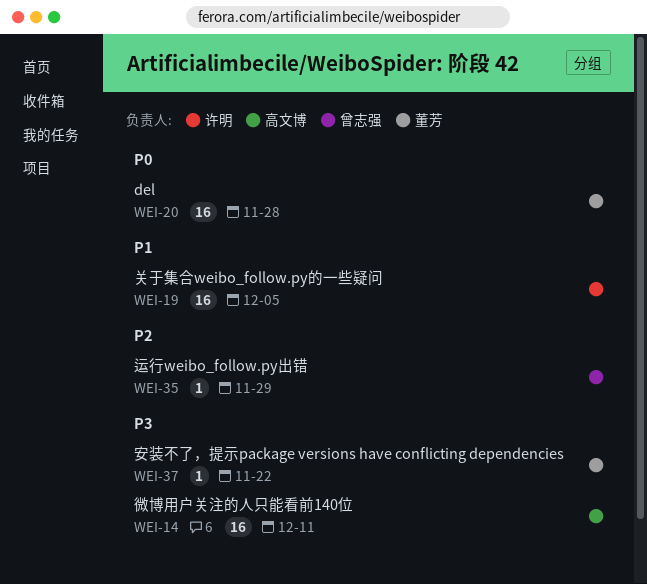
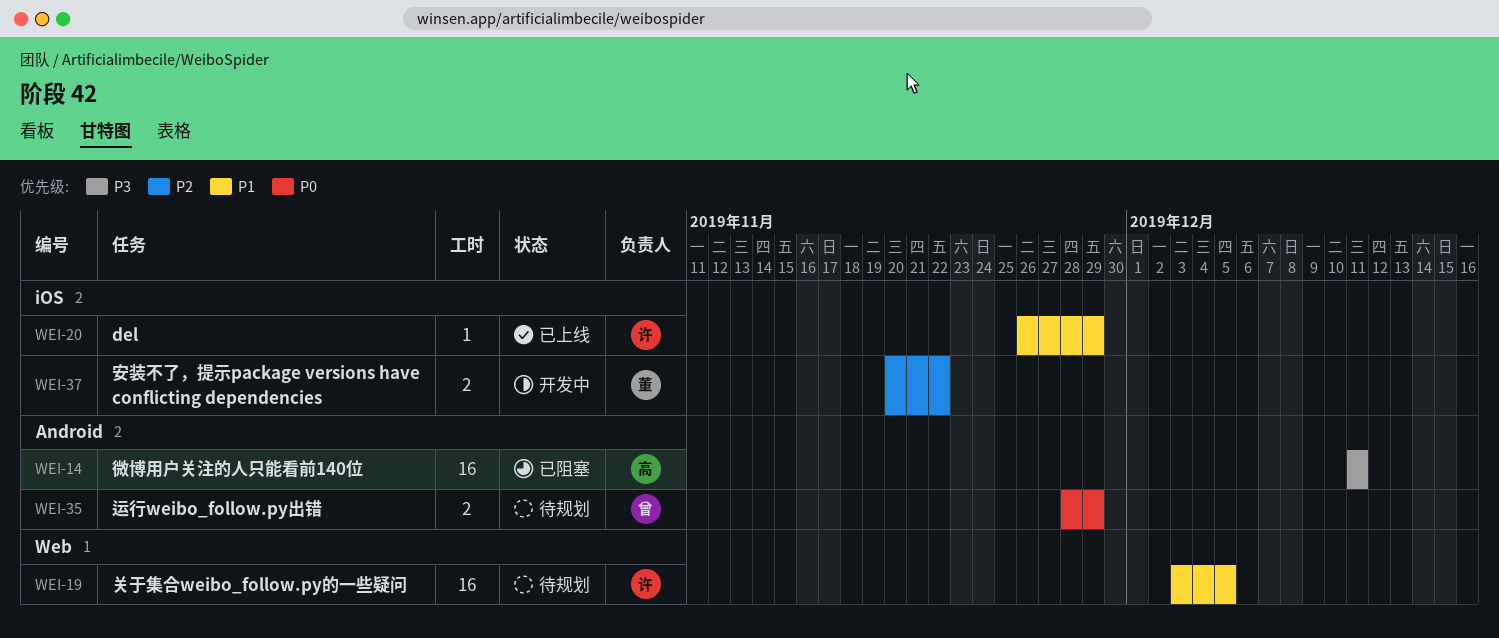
WEI-20, owner: 董芳 -> 许明
WEI-20, priority: P0 -> P1
WEI-20, estimate: 16 -> 1
WEI-20, due: Nov 28 -> Nov 29
WEI-35, priority: P2 -> P0
WEI-35, estimate: 1 -> 2
WEI-37, priority: P3 -> P2
WEI-37, estimate: 1 -> 2

